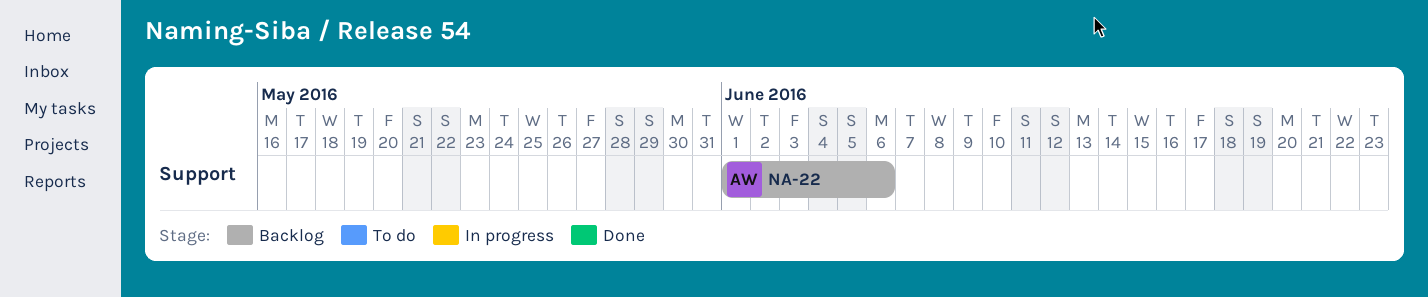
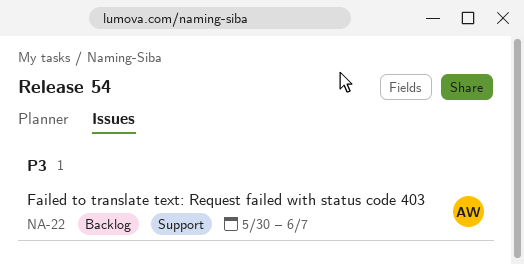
NA-22, start: Jun 1 -> May 30
NA-22, due: Jun 6 -> Jun 7

